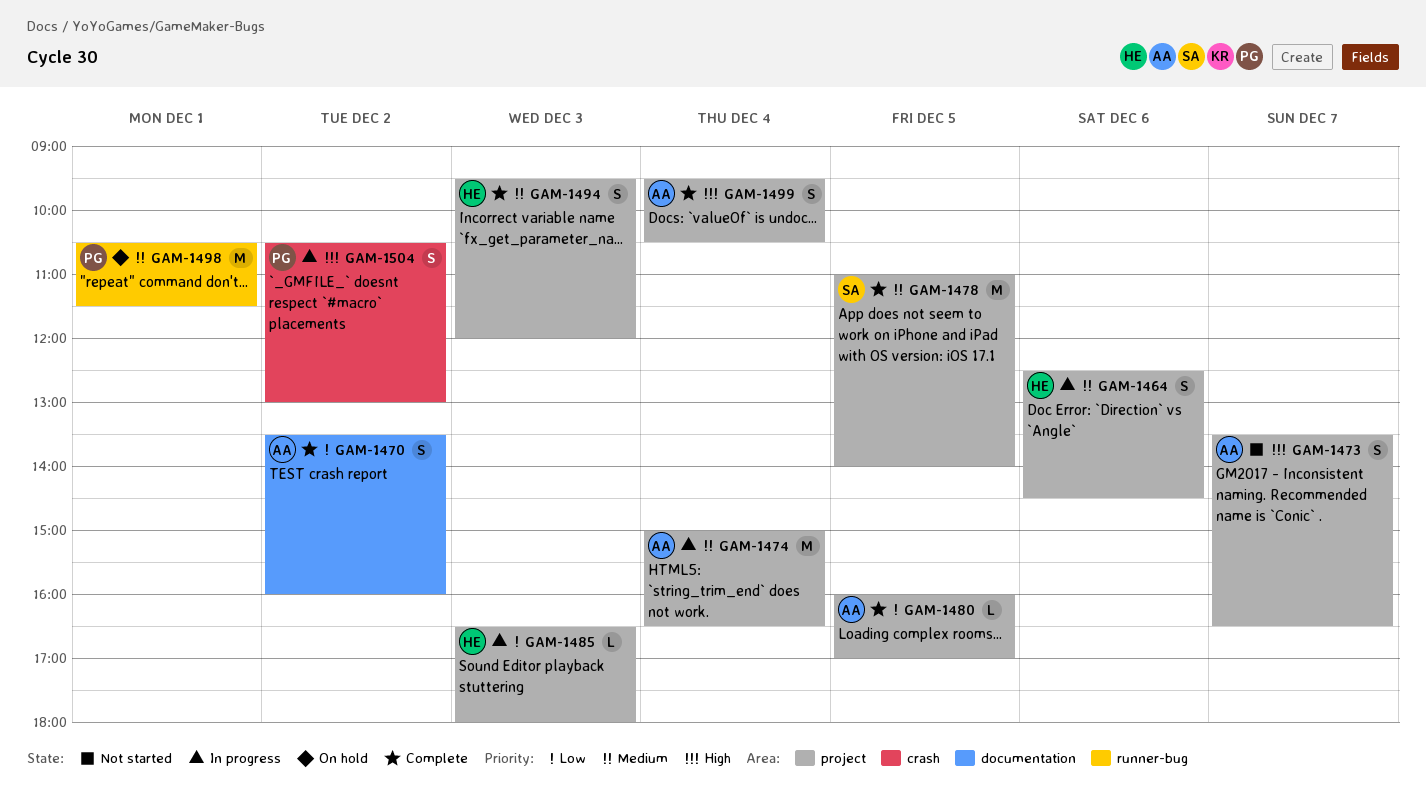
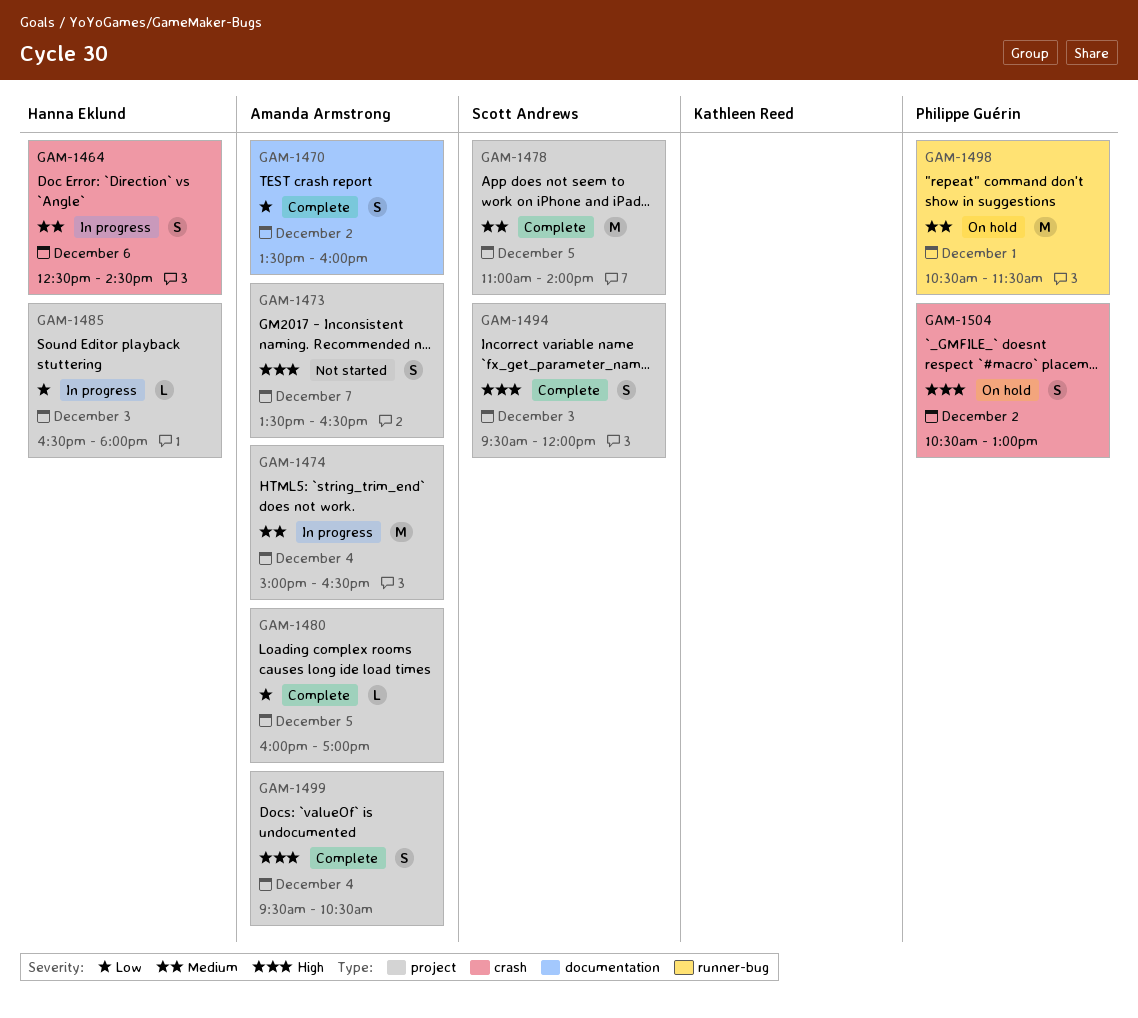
GAM-1464, label: project -> crash
GAM-1494, owner: Hanna Eklund -> Scott Andrews
GAM-1494, priority: Medium -> High
GAM-1504, status: In progress -> On hold

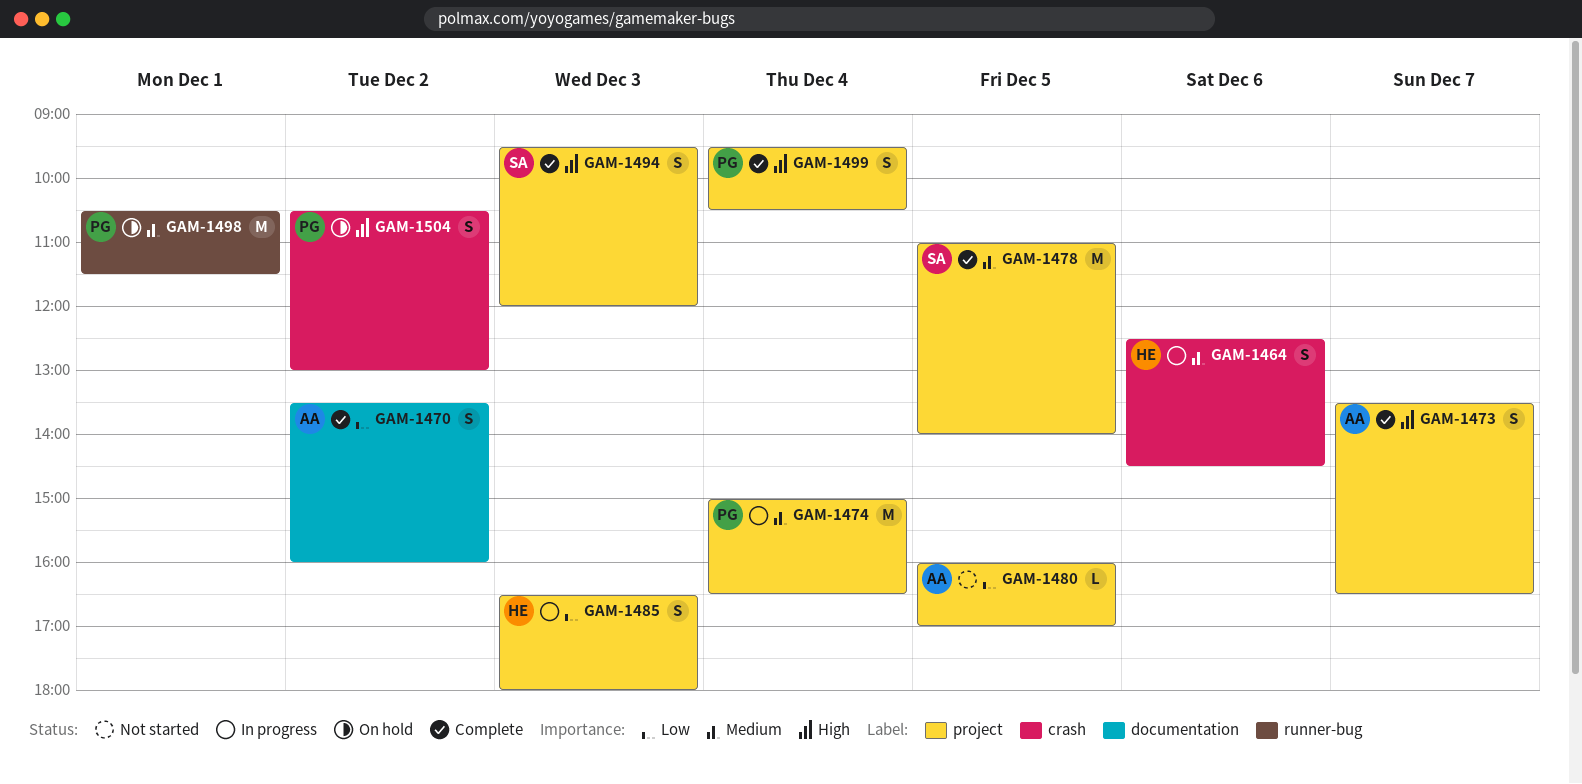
GAM-1473, status: Not started -> Complete
GAM-1474, owner: Amanda Armstrong -> Philippe Guérin
GAM-1480, status: Complete -> Not started
GAM-1485, estimate: L -> S
GAM-1499, owner: Amanda Armstrong -> Philippe Guérin

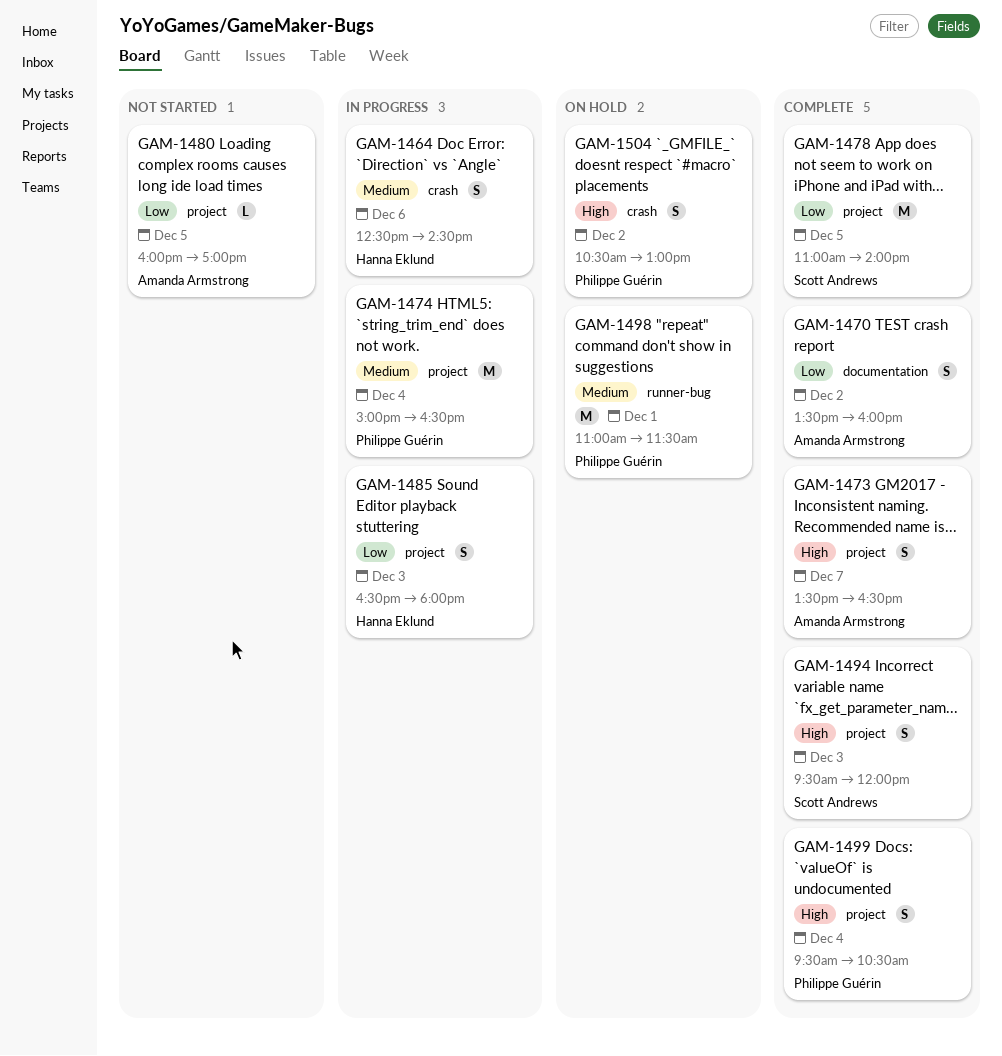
GAM-1478, priority: Medium -> Low
GAM-1498, begins: 10:30 -> 11:00

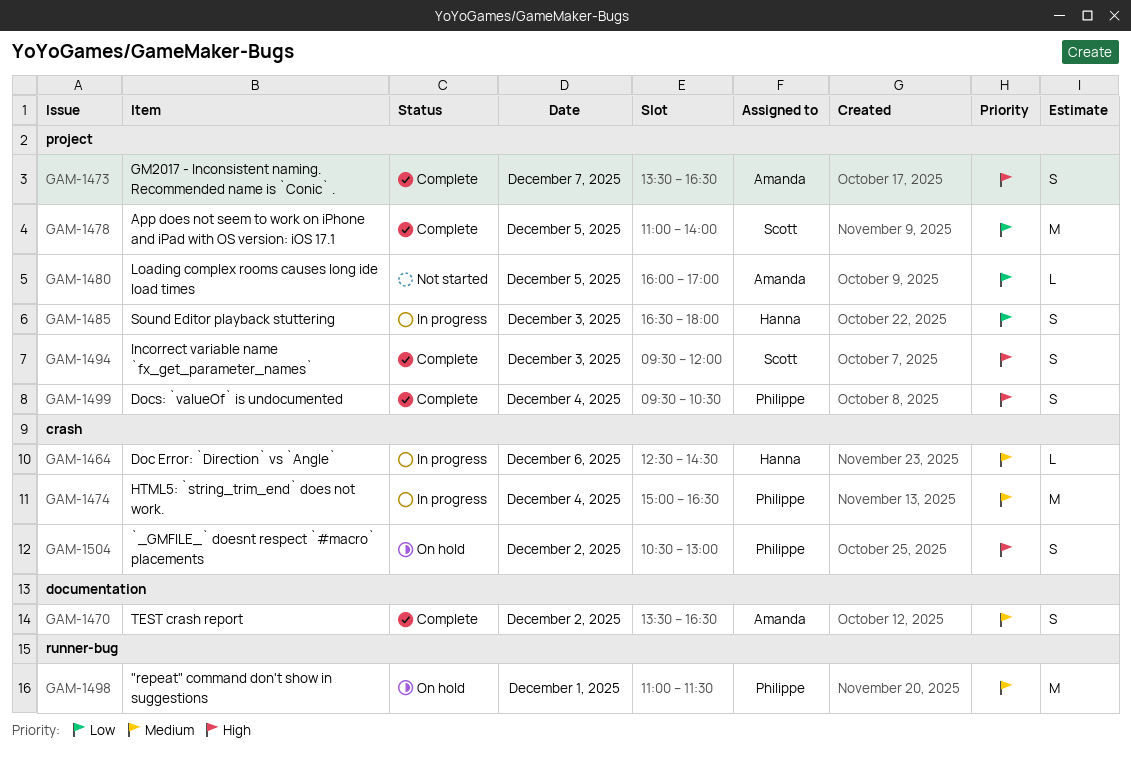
GAM-1464, estimate: S -> L
GAM-1470, priority: Low -> Medium
GAM-1470, ends: 16:00 -> 16:30
GAM-1474, label: project -> crash

